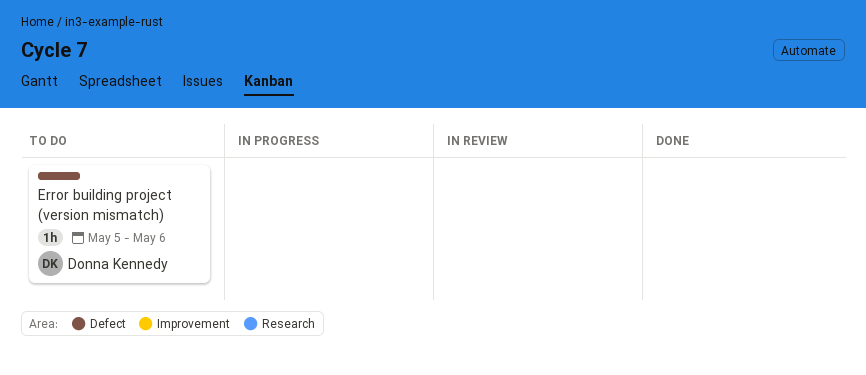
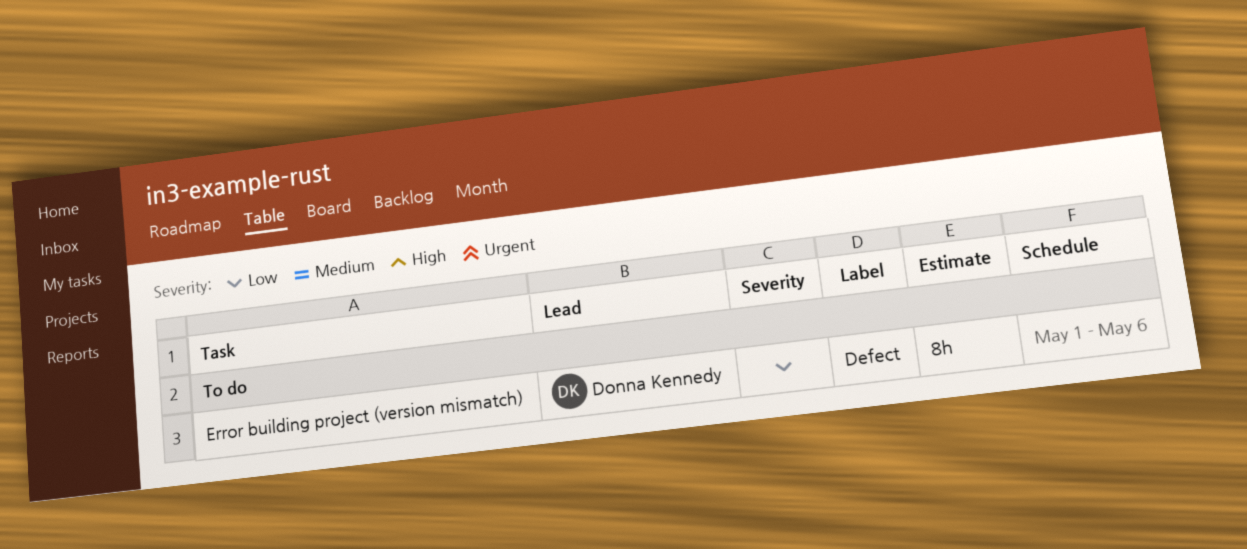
Error building project (version mismatch), estimate: 1h -> 8h
Error building project (version mismatch), start: May 5 -> May 1

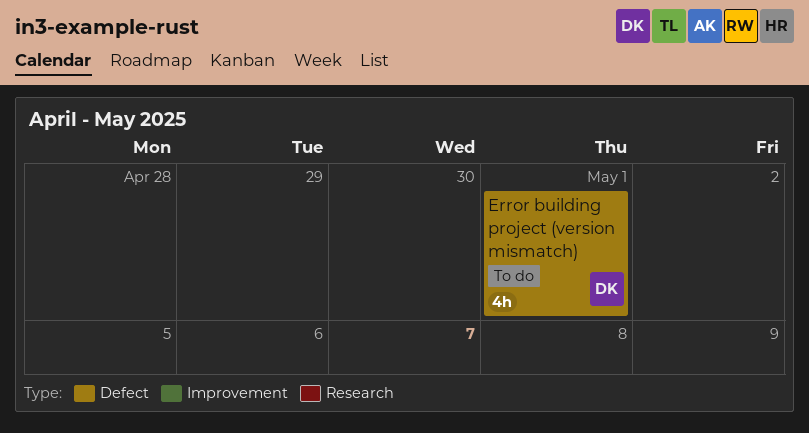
Error building project (version mismatch), estimate: 8h -> 4h
Error building project (version mismatch), due: May 6 -> May 1

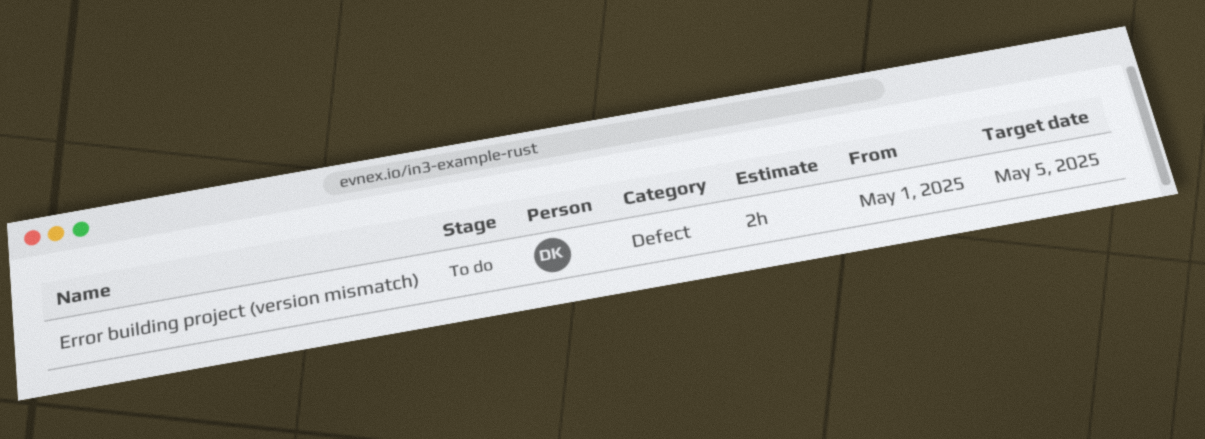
Error building project (version mismatch), estimate: 4h -> 2h
Error building project (version mismatch), due: May 1 -> May 5

